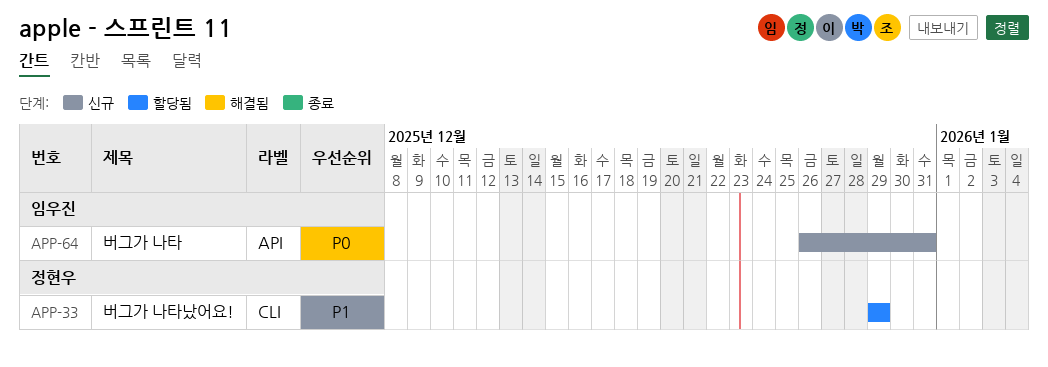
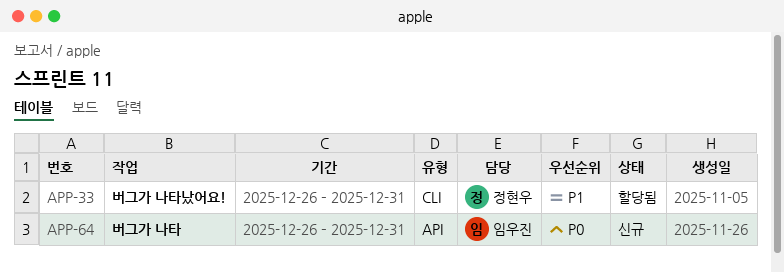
APP-33, start: Dec 29 -> Dec 26
APP-33, due: Dec 29 -> Dec 31

